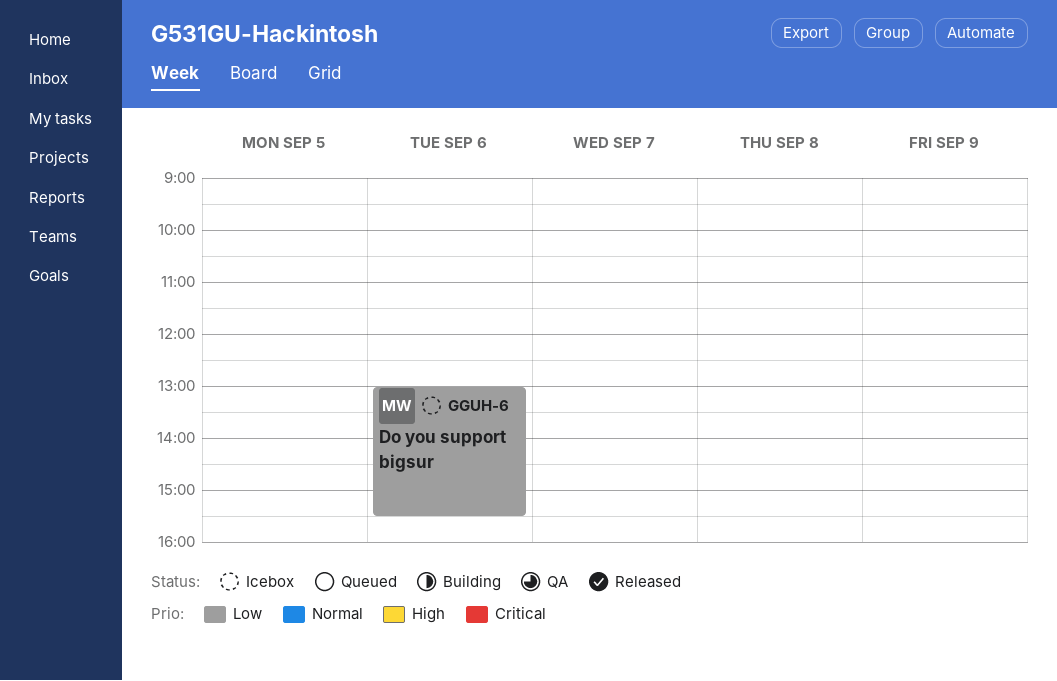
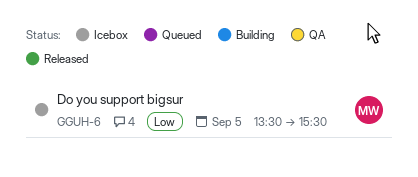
GGUH-6, day: Sep 6 -> Sep 5
GGUH-6, begins: 13:00 -> 13:30

